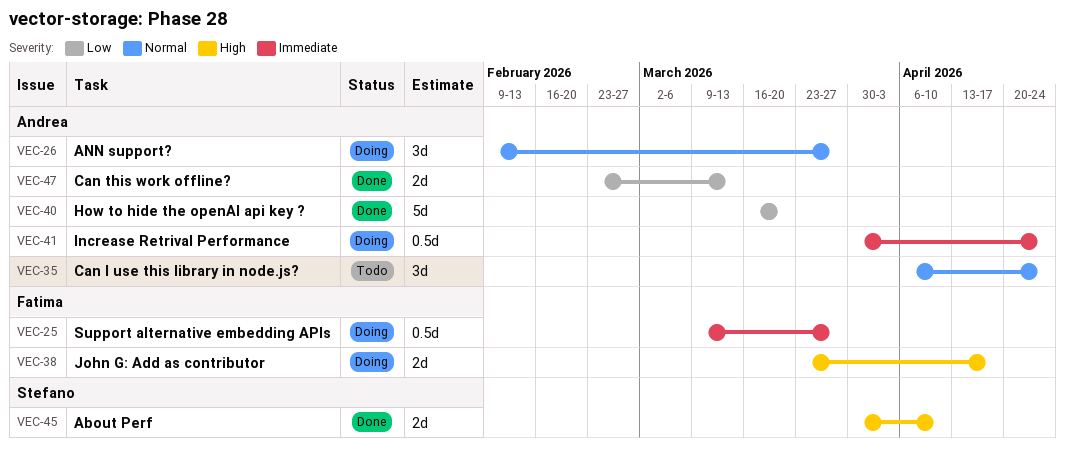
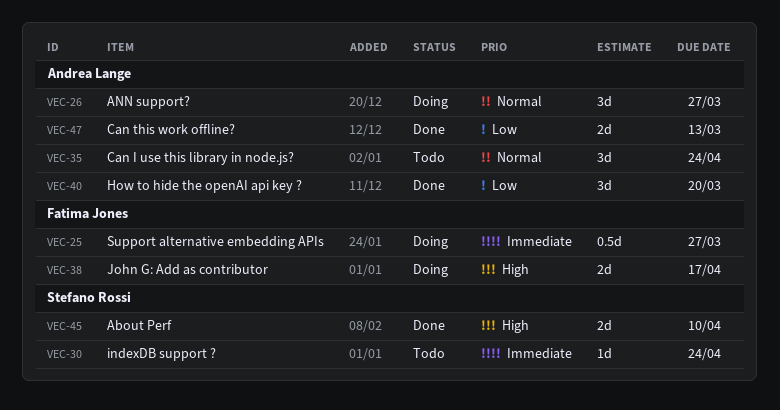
VEC-30: none -> present
VEC-40, estimate: 5d -> 3d
VEC-41: present -> none

